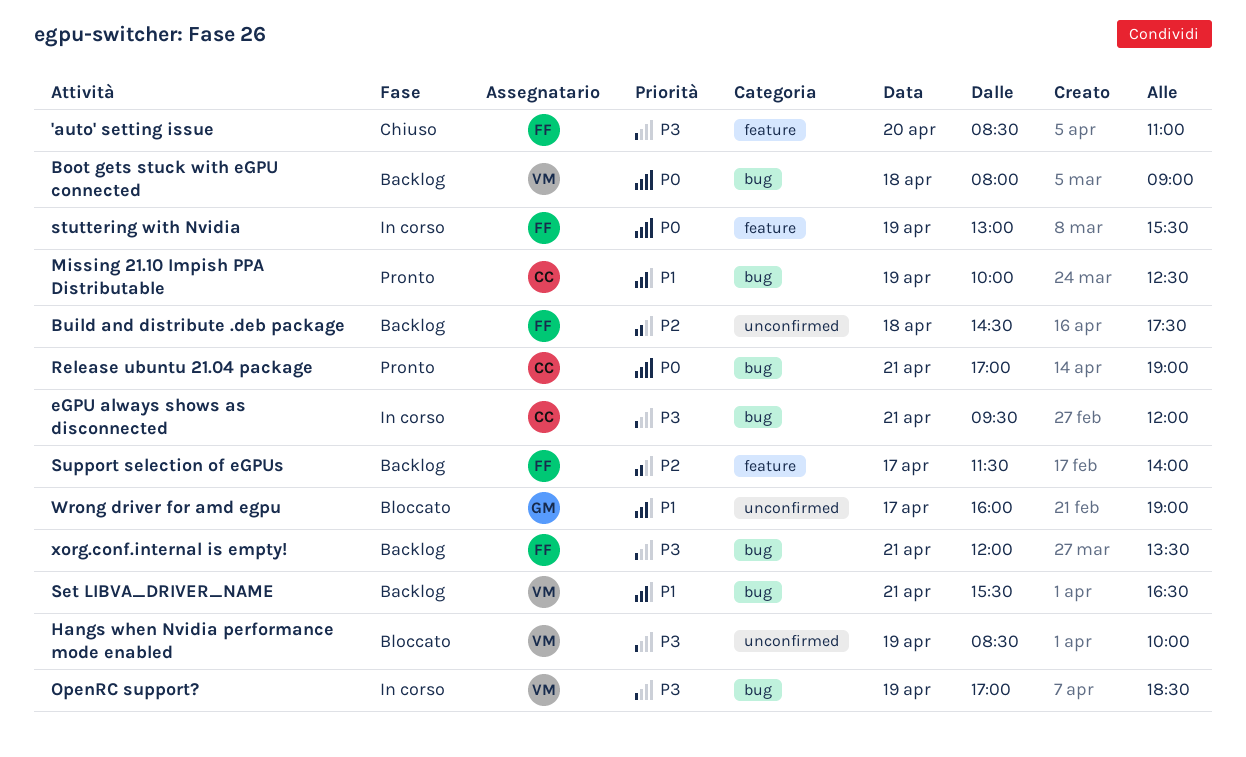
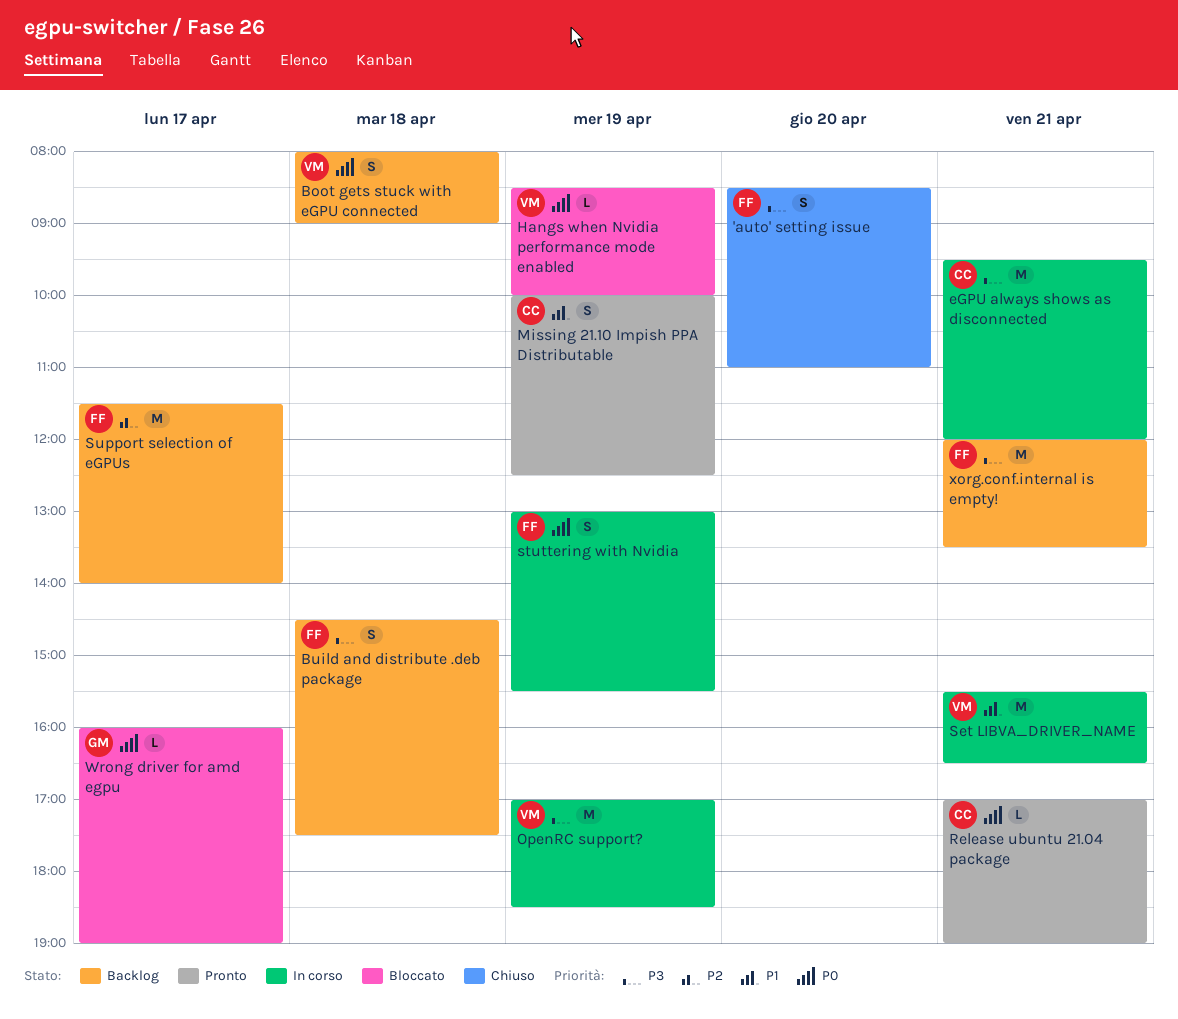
Build and distribute .deb package, priority: P2 -> P3
Hangs when Nvidia performance mode enabled, priority: P3 -> P0
Set LIBVA_DRIVER_NAME, status: Backlog -> In corso
Wrong driver for amd egpu, priority: P1 -> P0

